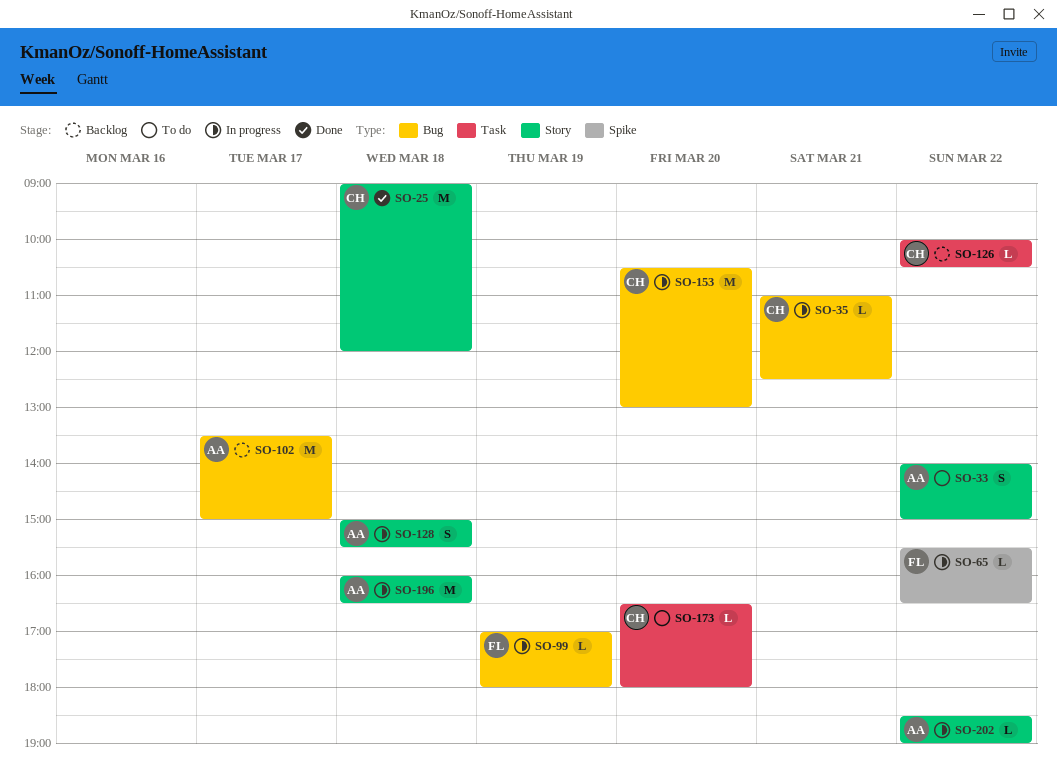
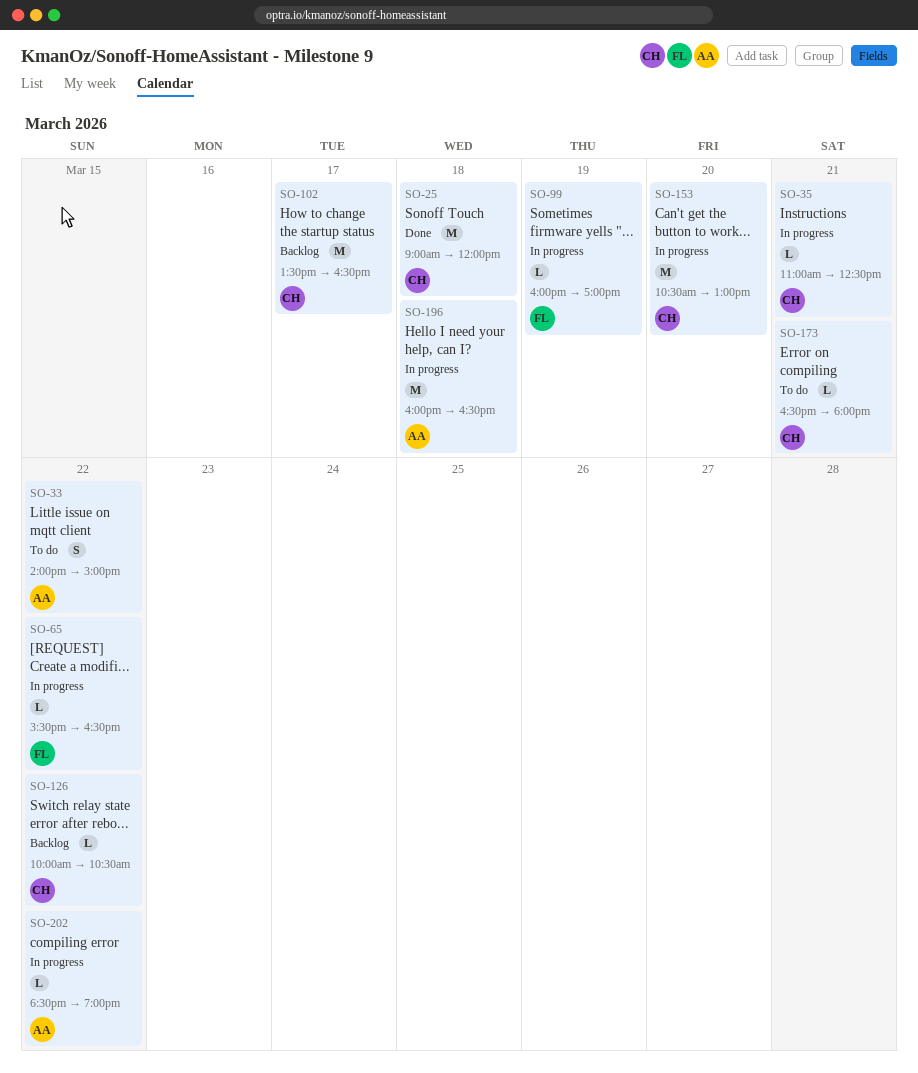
SO-99, begins: 17:00 -> 16:00
SO-99, ends: 18:00 -> 17:00
SO-102, owner: AA -> CH
SO-102, ends: 15:00 -> 16:30
SO-128: present -> none
SO-173, day: Mar 20 -> Mar 21

